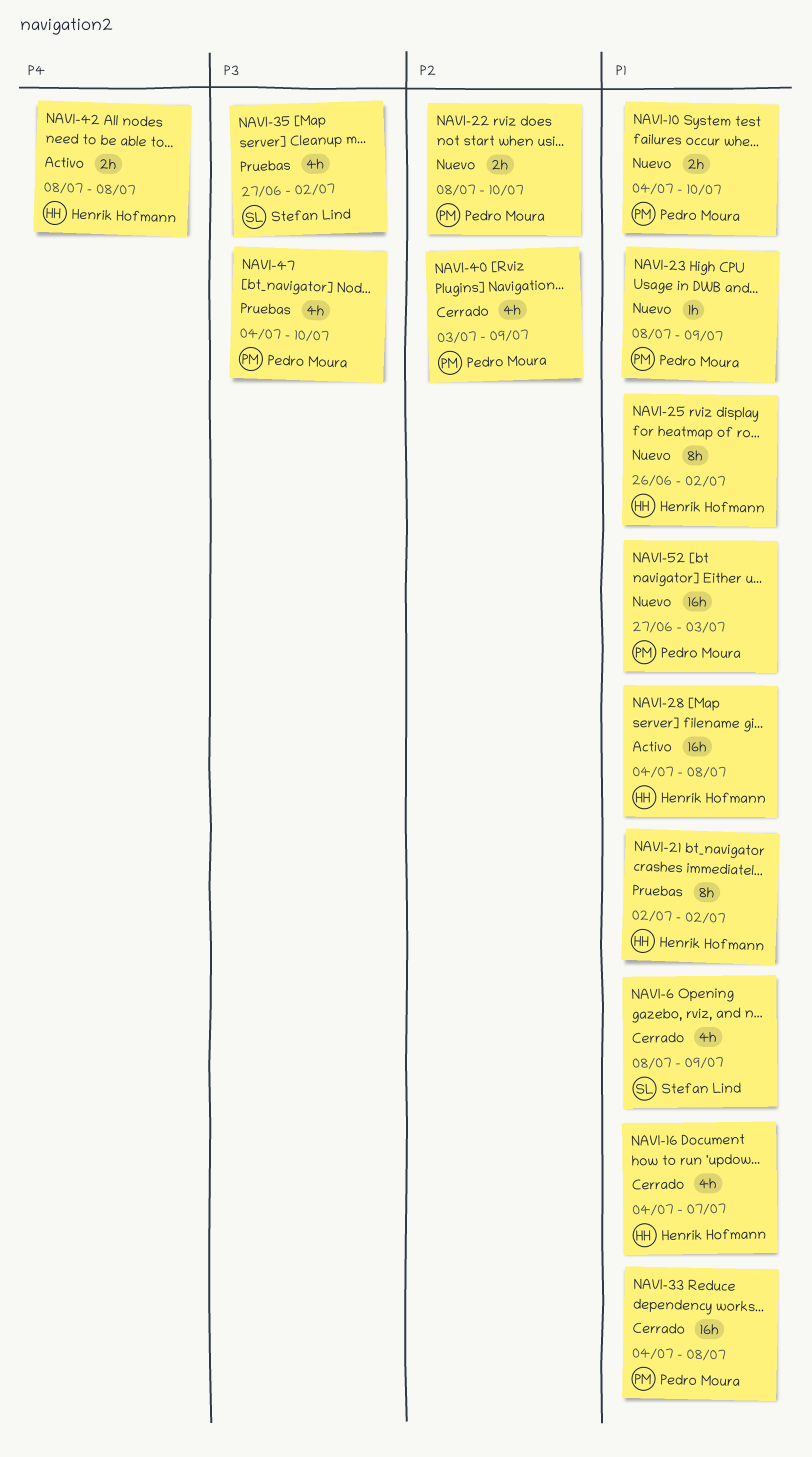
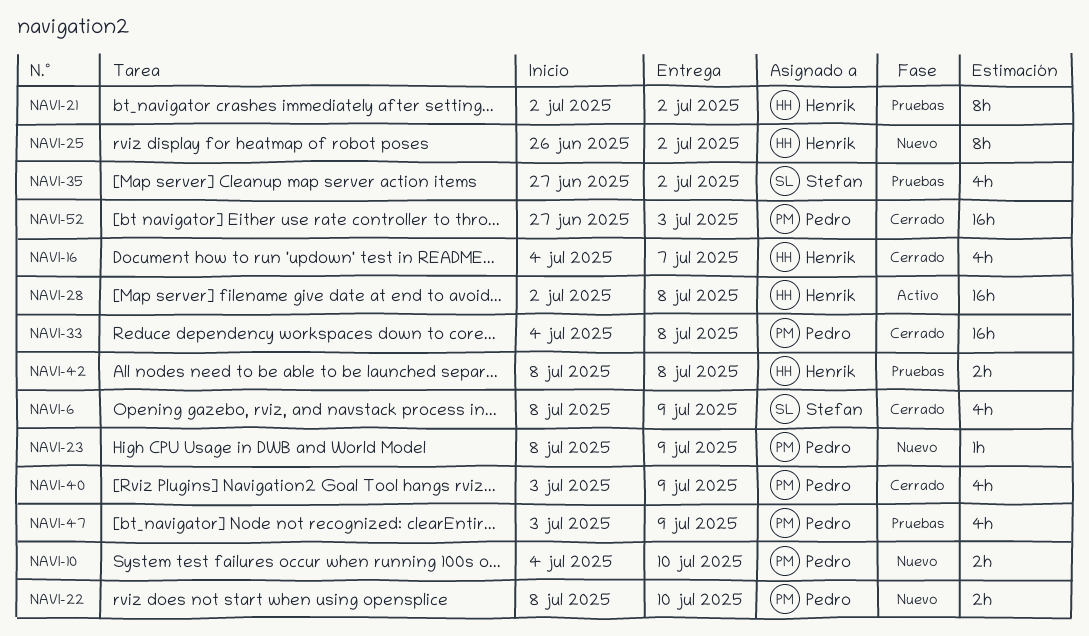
NAVI-28, start: Jul 4 -> Jul 2
NAVI-42, status: Activo -> Pruebas
NAVI-47, start: Jul 4 -> Jul 3
NAVI-47, due: Jul 10 -> Jul 9
NAVI-52, status: Nuevo -> Cerrado

